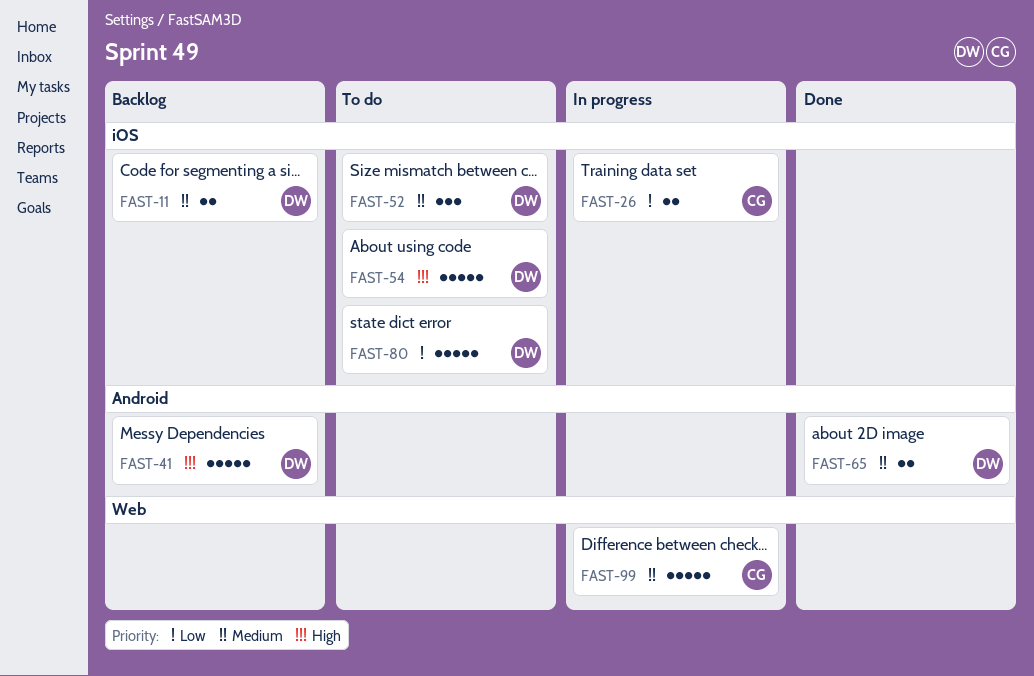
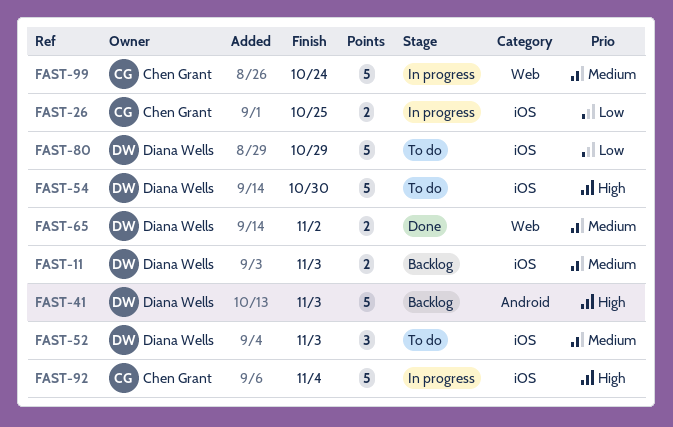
FAST-65, label: Android -> Web
FAST-92: none -> present

